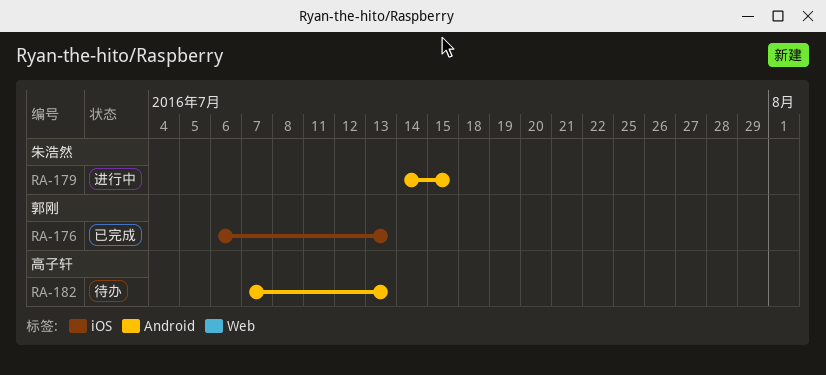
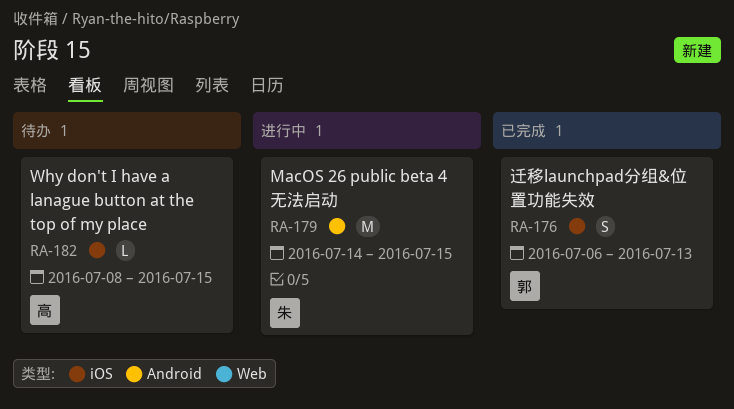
RA-182, label: Android -> iOS
RA-182, start: Jul 7 -> Jul 8
RA-182, due: Jul 13 -> Jul 15

